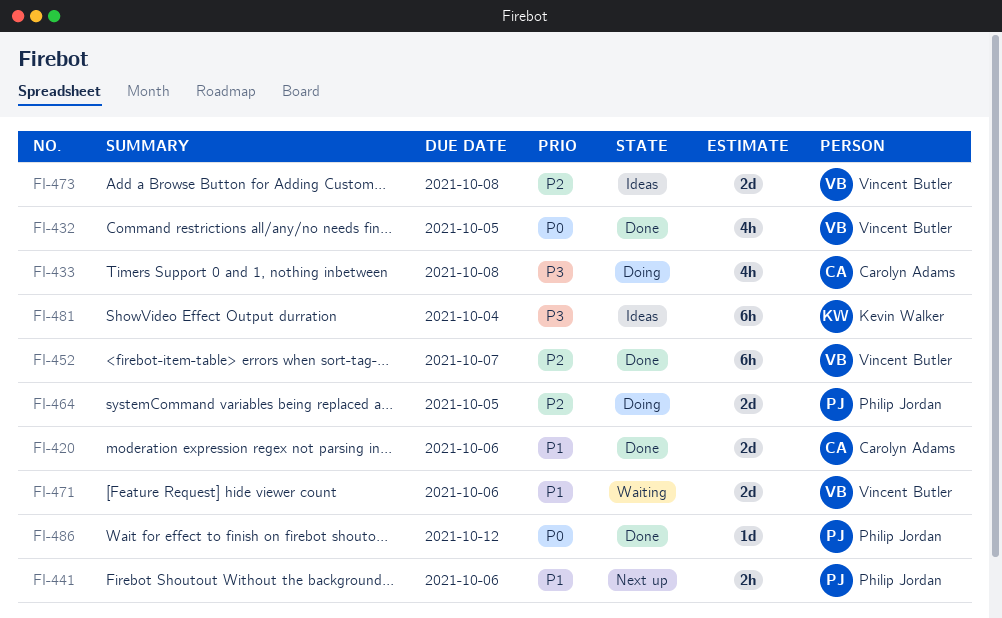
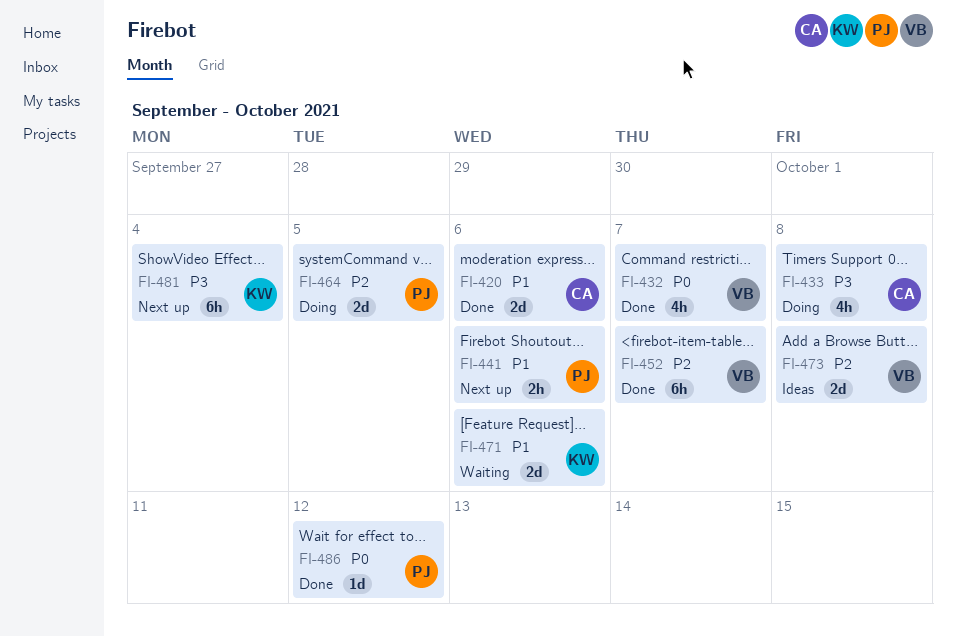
FI-432, due: Oct 5 -> Oct 7
FI-471, owner: Vincent Butler -> Kevin Walker
FI-481, status: Ideas -> Next up

